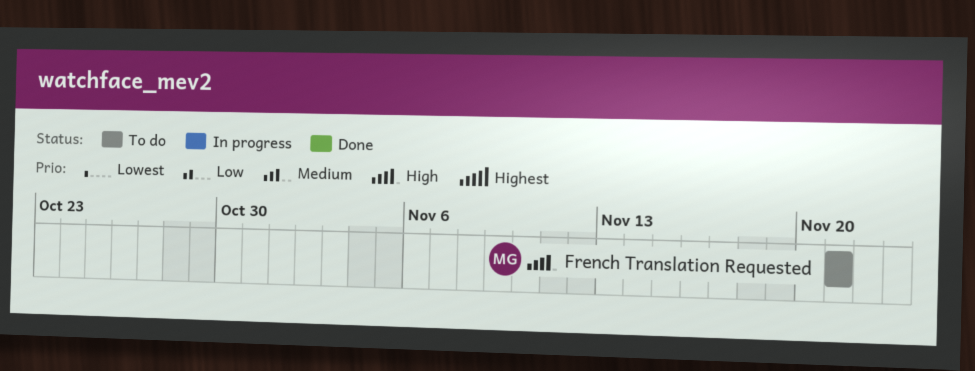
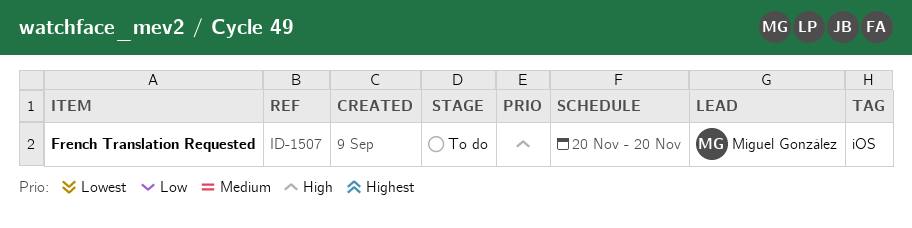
French Translation Requested, start: Nov 21 -> Nov 20
French Translation Requested, due: Nov 21 -> Nov 20

